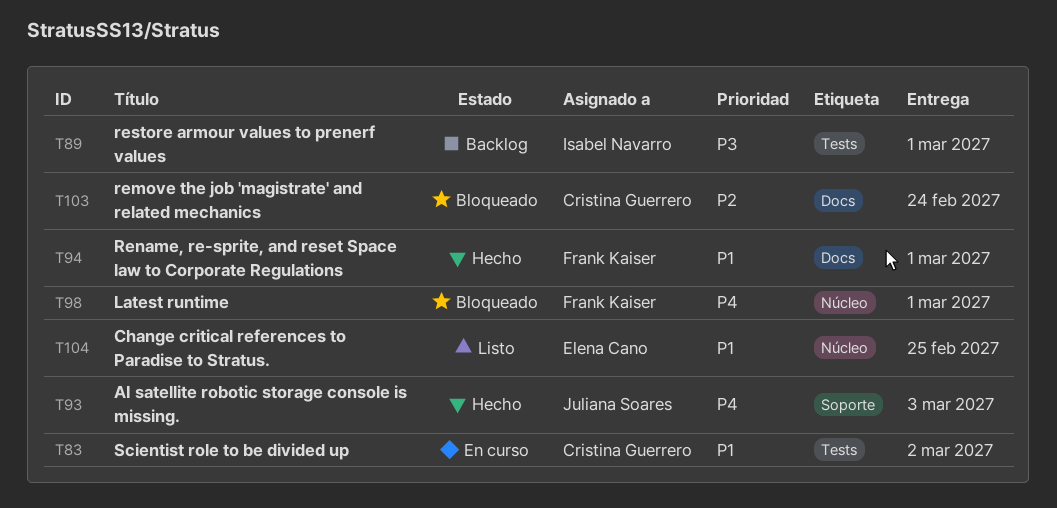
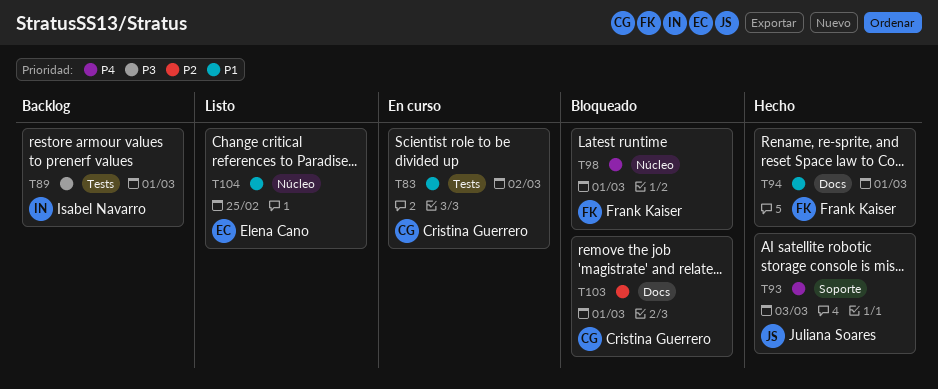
T103, due: Feb 24 -> Mar 1

